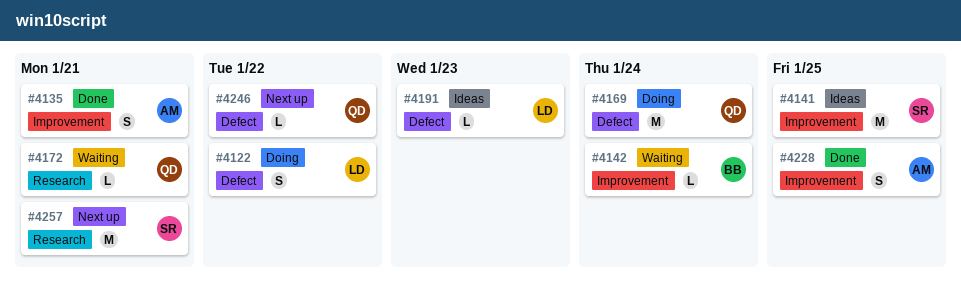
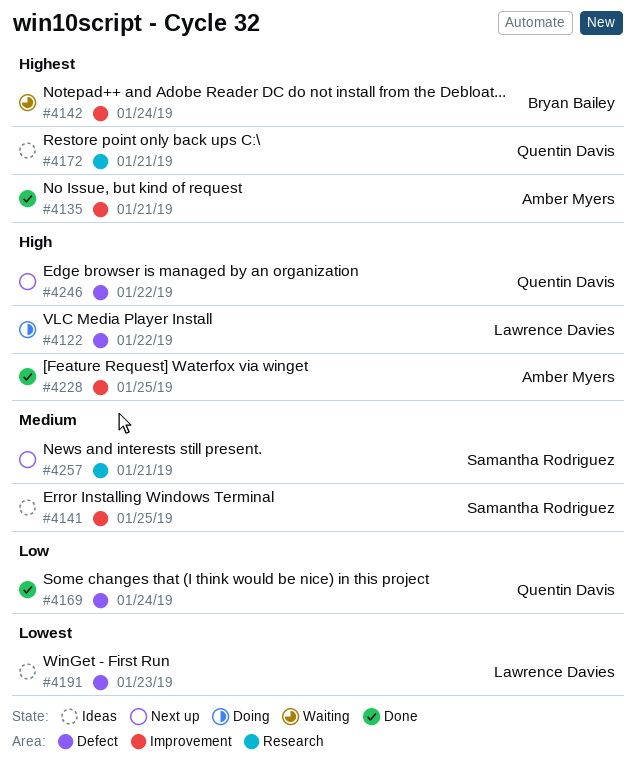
#4169, status: Doing -> Done
#4172, status: Waiting -> Ideas

